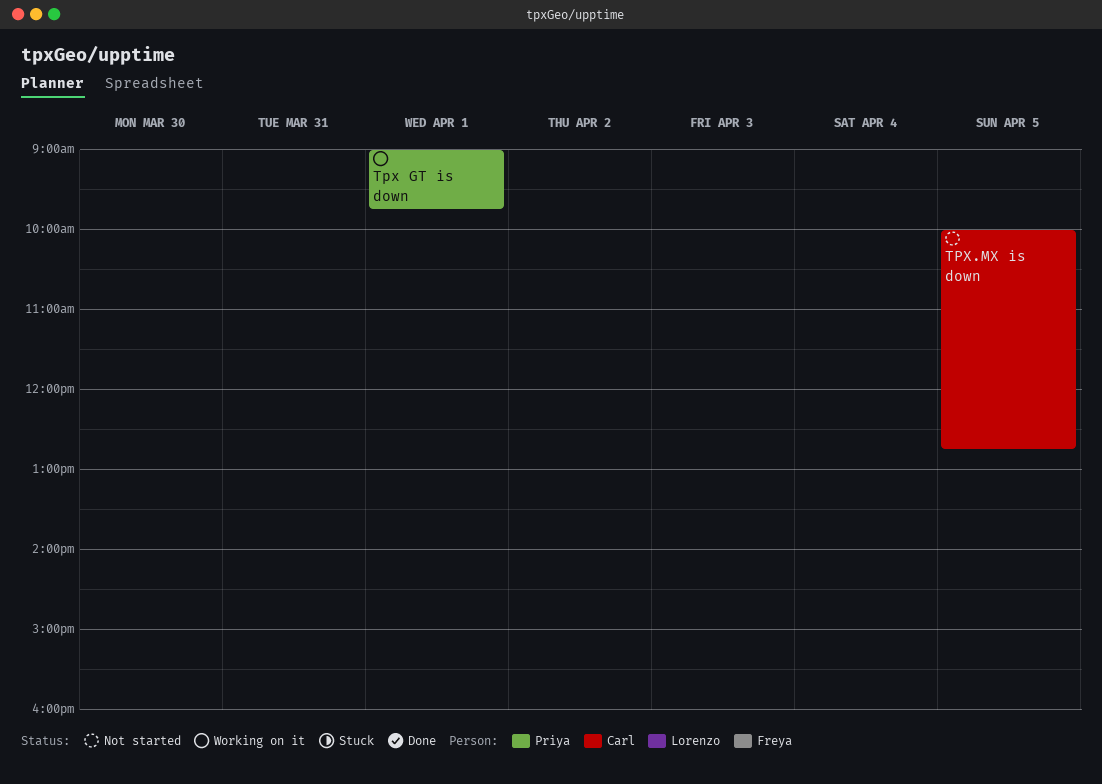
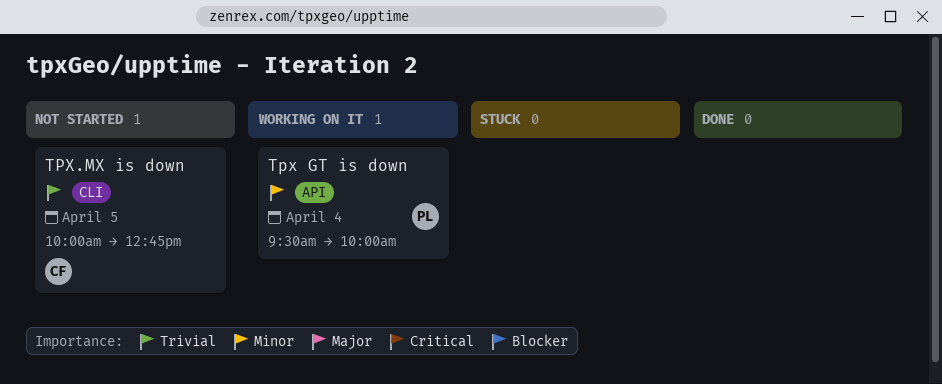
Tpx GT is down, day: Apr 1 -> Apr 4
Tpx GT is down, begins: 09:00 -> 09:30
Tpx GT is down, ends: 09:45 -> 10:00

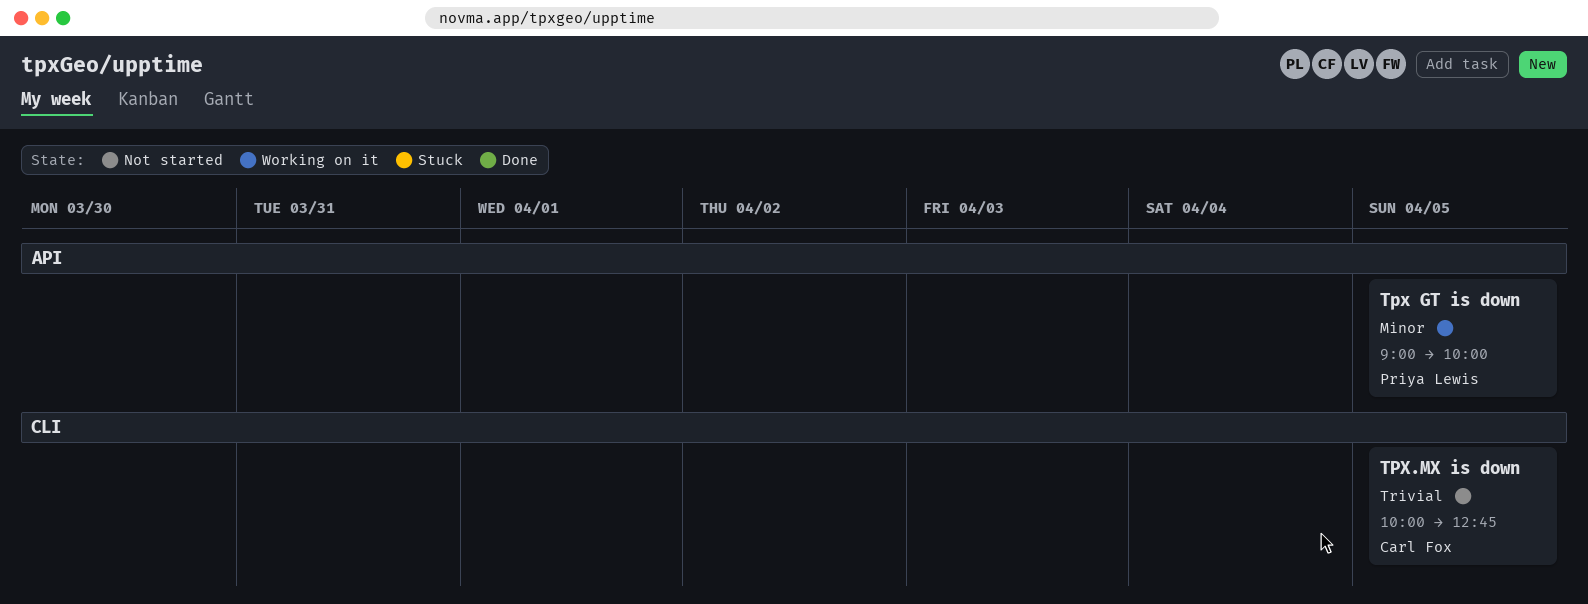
Tpx GT is down, day: Apr 4 -> Apr 5
Tpx GT is down, begins: 09:30 -> 09:00

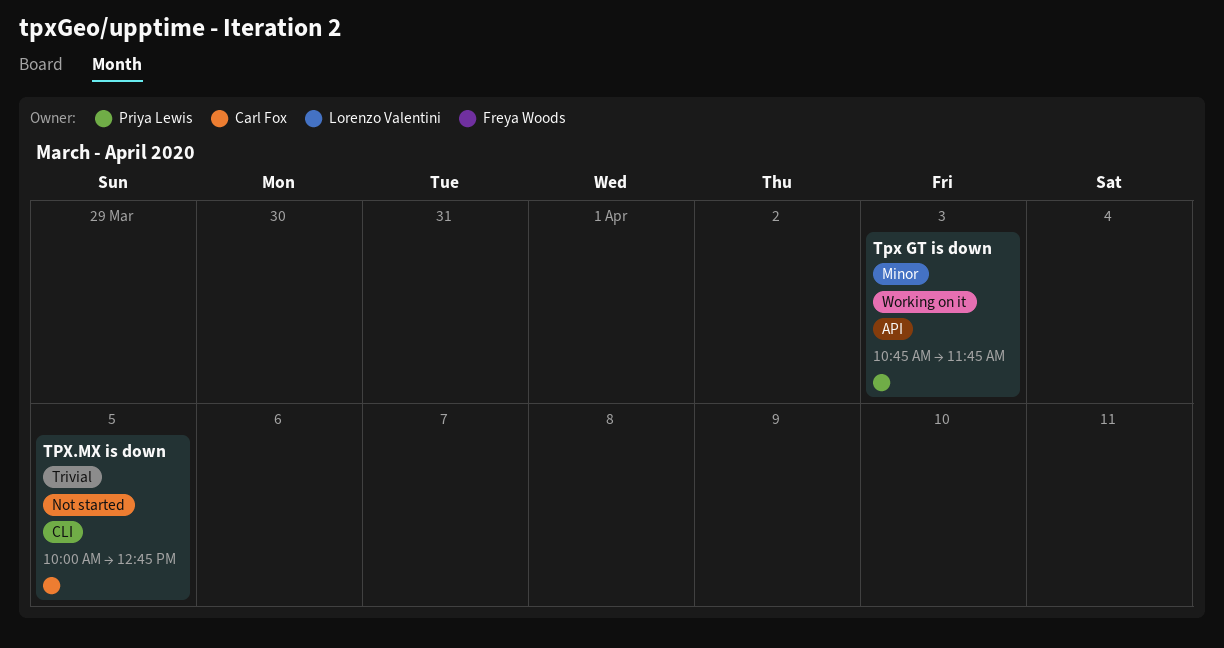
Tpx GT is down, day: Apr 5 -> Apr 3
Tpx GT is down, begins: 09:00 -> 10:45
Tpx GT is down, ends: 10:00 -> 11:45

